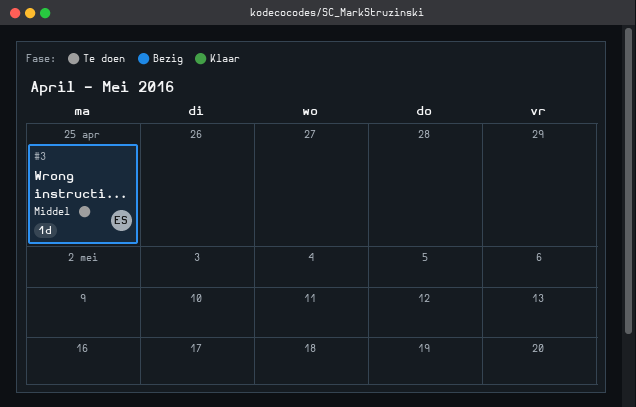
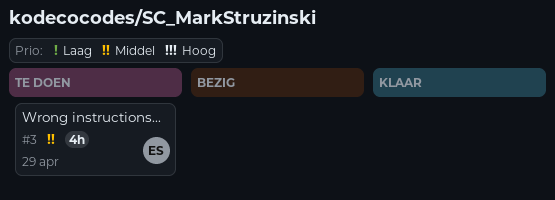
#3, estimate: 1d -> 4h
#3, due: Apr 25 -> Apr 29

